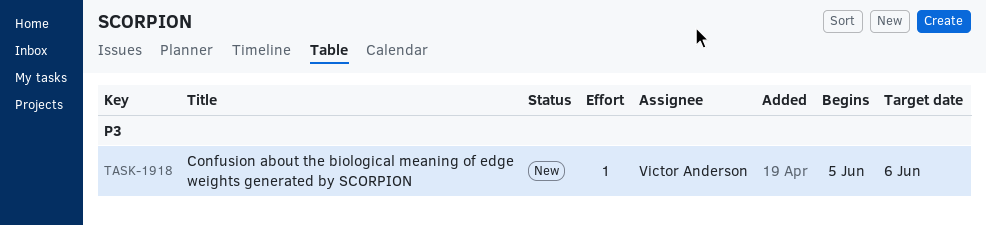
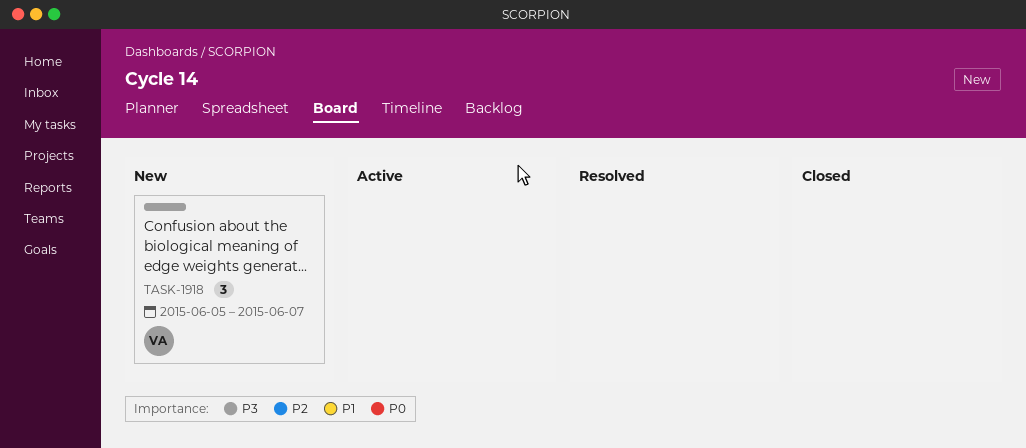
TASK-1918, estimate: 1 -> 3
TASK-1918, due: Jun 6 -> Jun 7

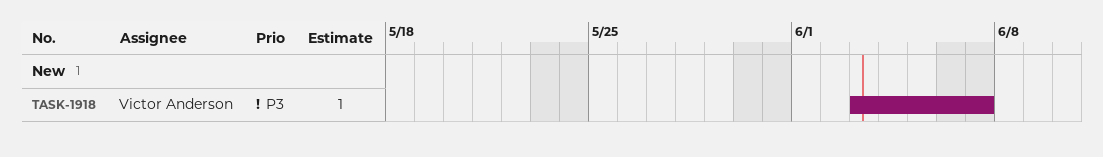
TASK-1918, estimate: 3 -> 1
TASK-1918, start: Jun 5 -> Jun 3

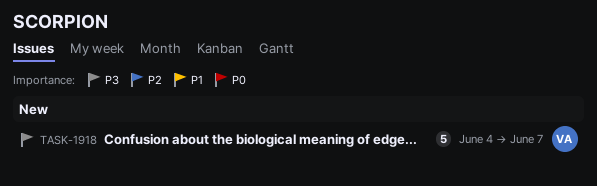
TASK-1918, estimate: 1 -> 5
TASK-1918, start: Jun 3 -> Jun 4

